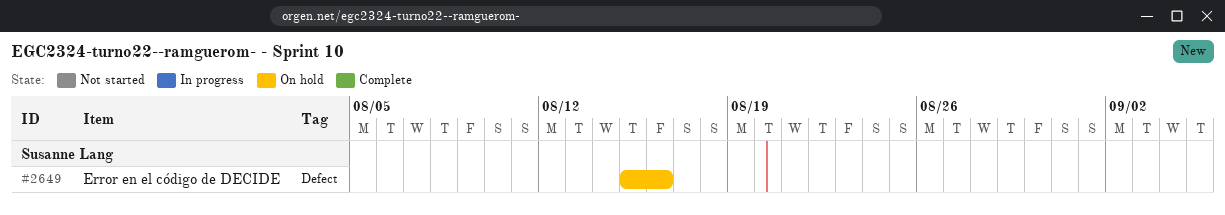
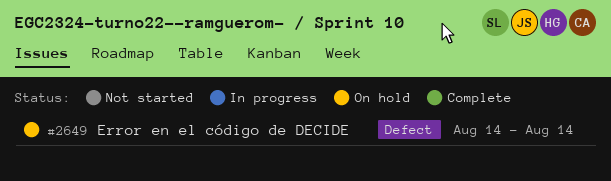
#2649, start: Aug 15 -> Aug 14
#2649, due: Aug 16 -> Aug 14

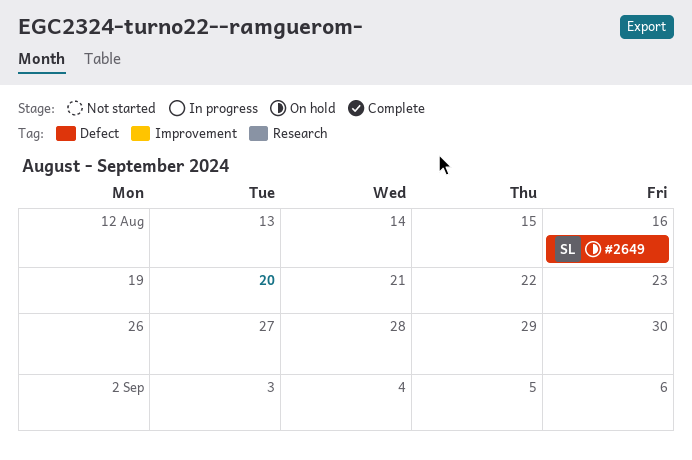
#2649, start: Aug 14 -> Aug 16
#2649, due: Aug 14 -> Aug 16

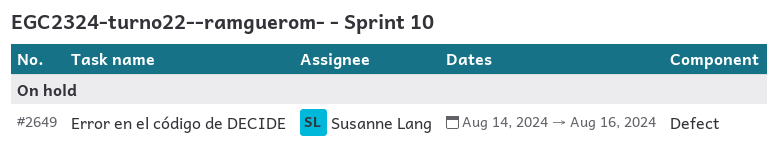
#2649, start: Aug 16 -> Aug 14

